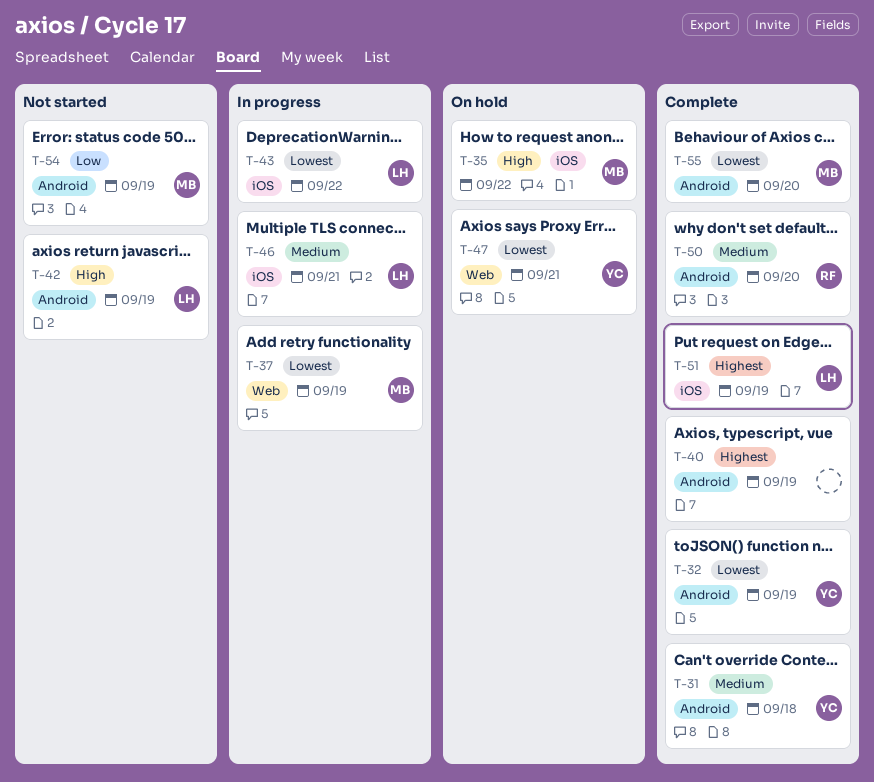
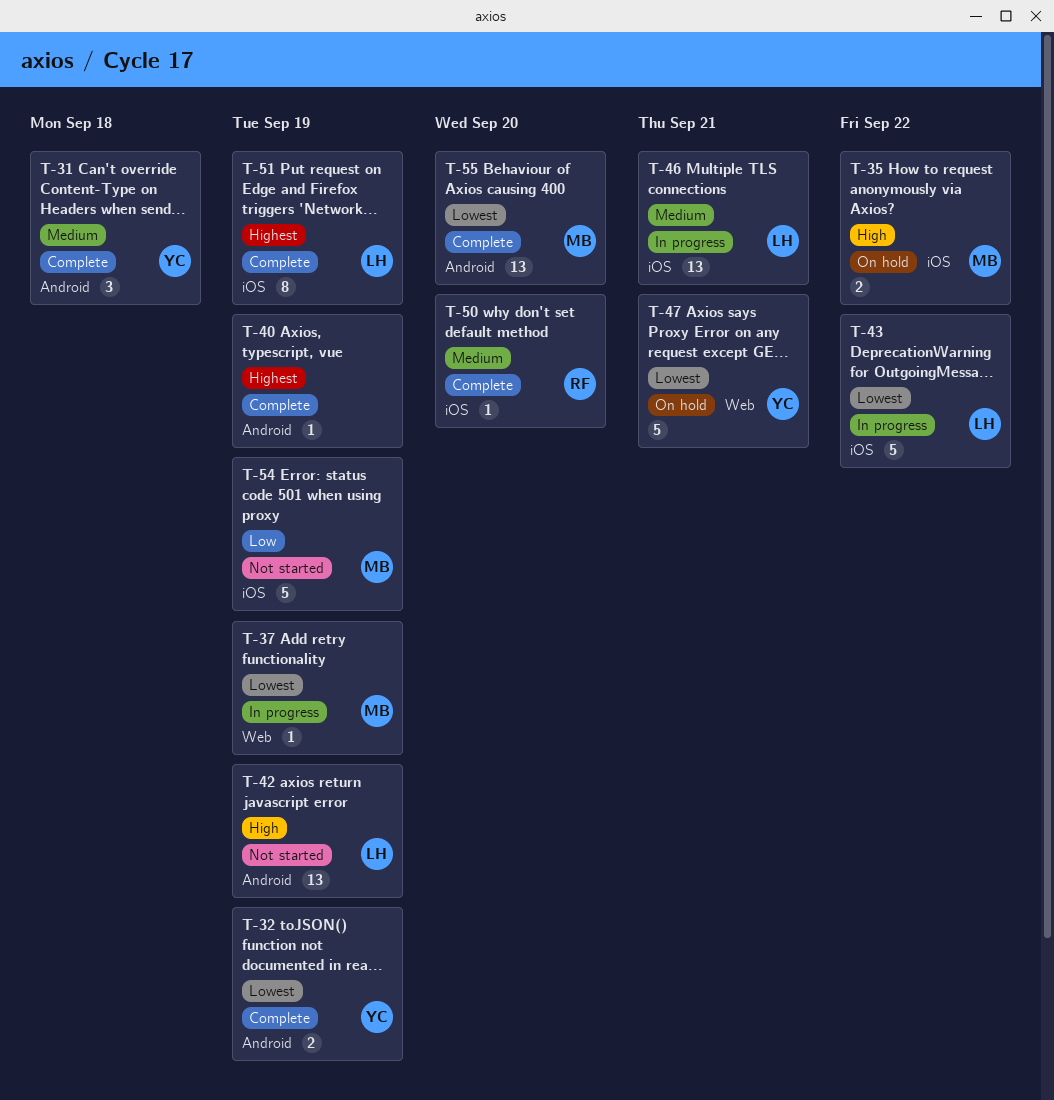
T-50, label: Android -> iOS
T-54, label: Android -> iOS

